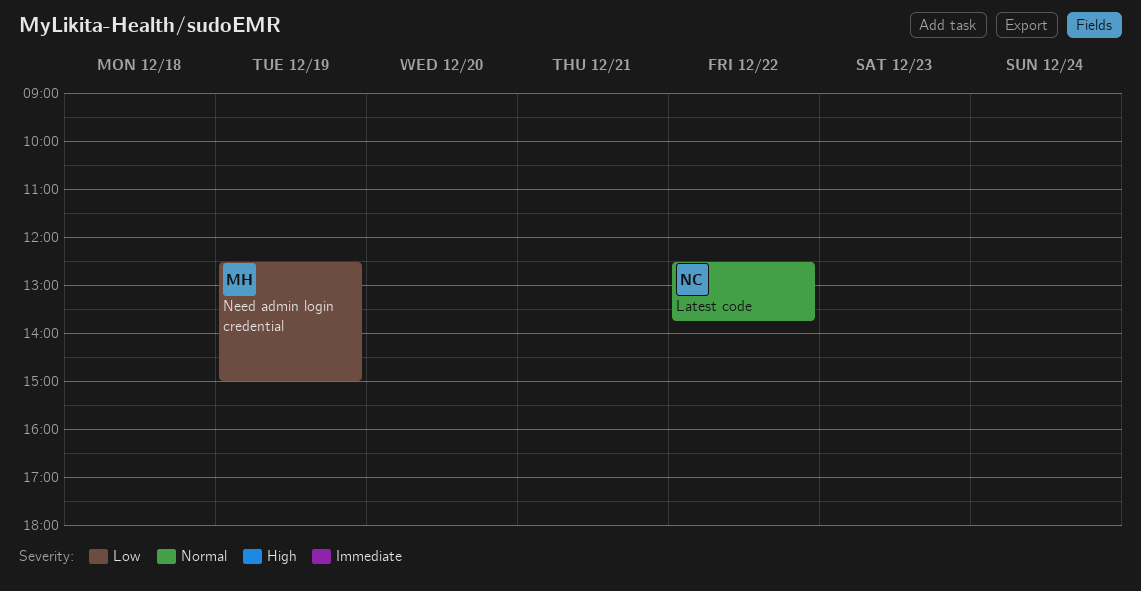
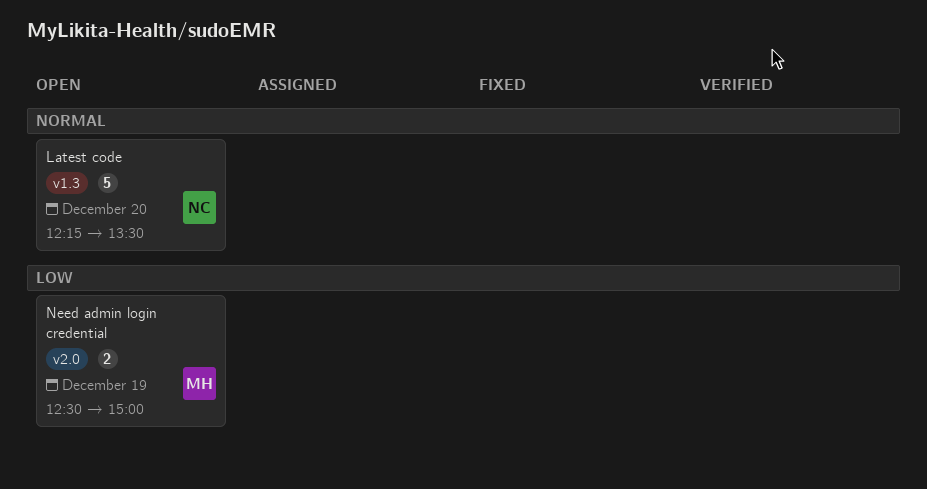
Latest code, day: Dec 22 -> Dec 20
Latest code, begins: 12:30 -> 12:15
Latest code, ends: 13:45 -> 13:30

